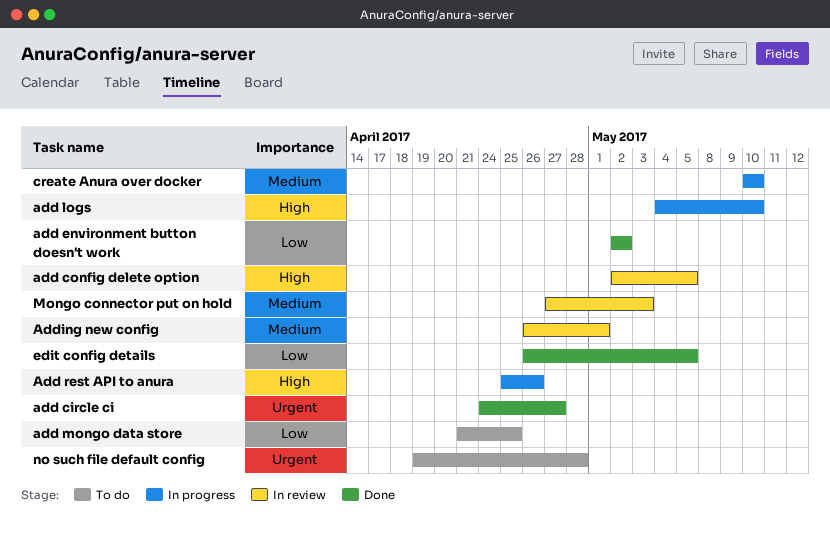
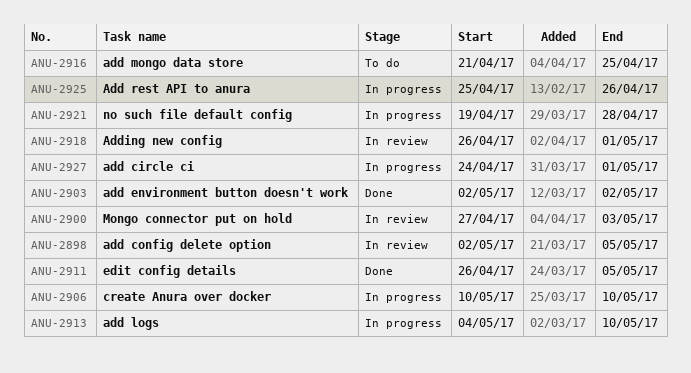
add circle ci, status: Done -> In progress
add circle ci, due: Apr 27 -> May 1
no such file default config, status: To do -> In progress

